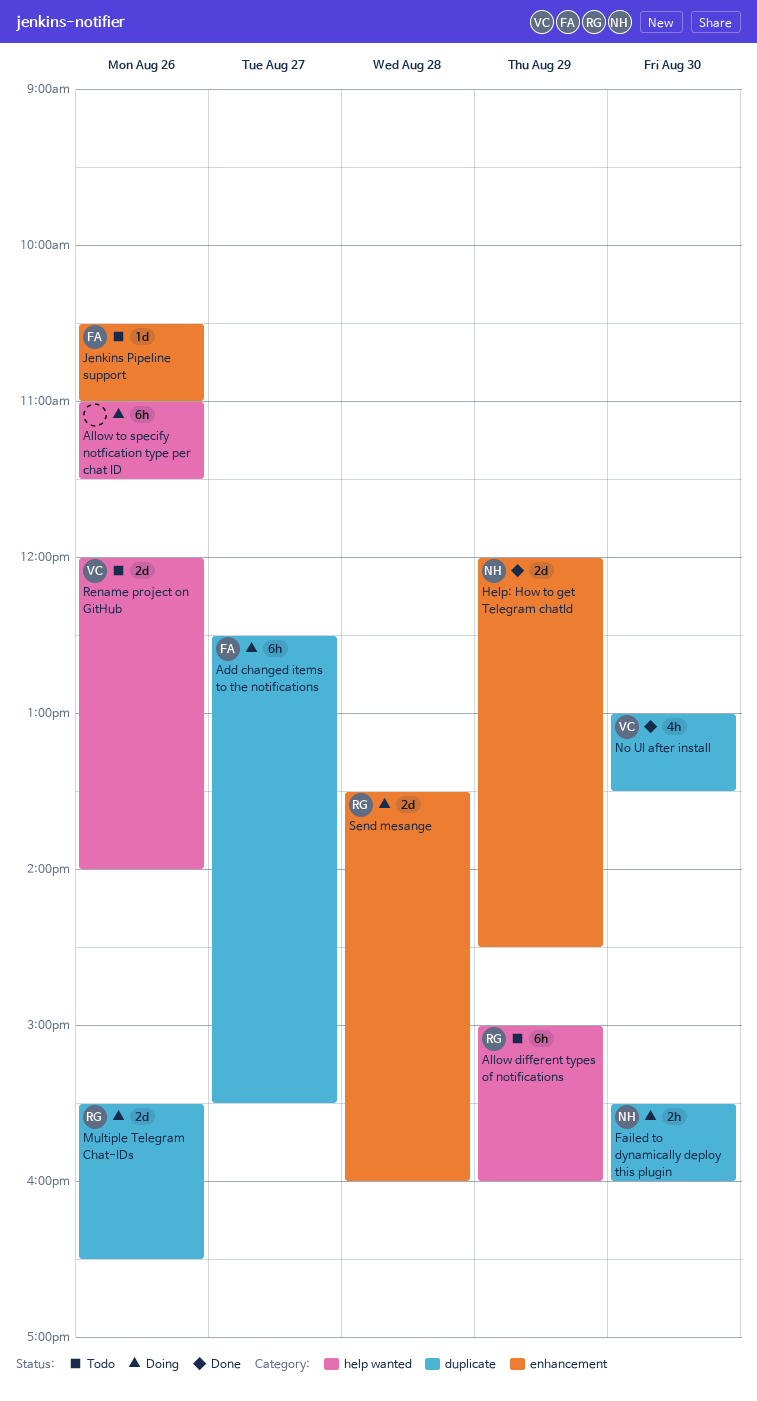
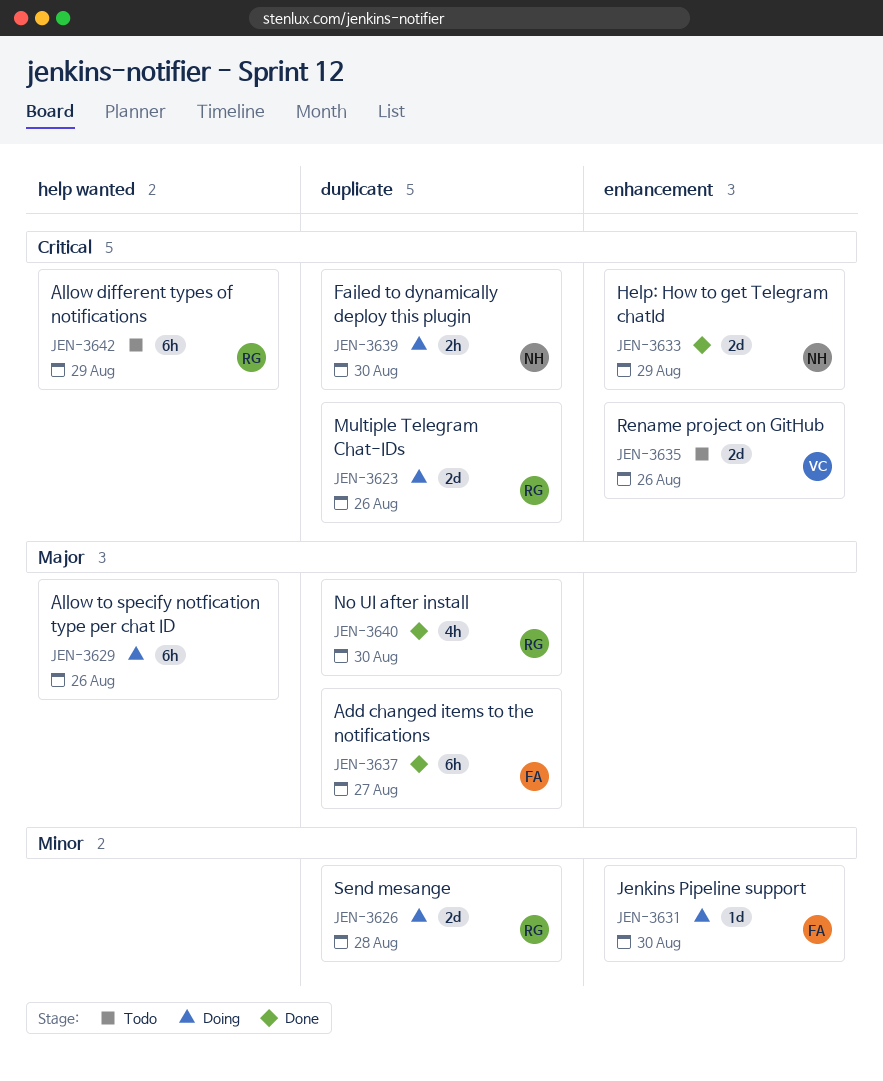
Add changed items to the notifications, status: Doing -> Done
Jenkins Pipeline support, status: Todo -> Doing
Jenkins Pipeline support, day: Aug 26 -> Aug 30
No UI after install, owner: VC -> RG
Rename project on GitHub, label: help wanted -> enhancement
Send mesange, label: enhancement -> duplicate

